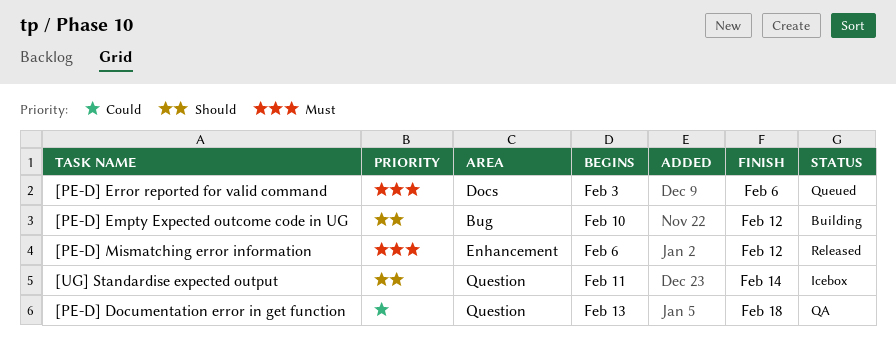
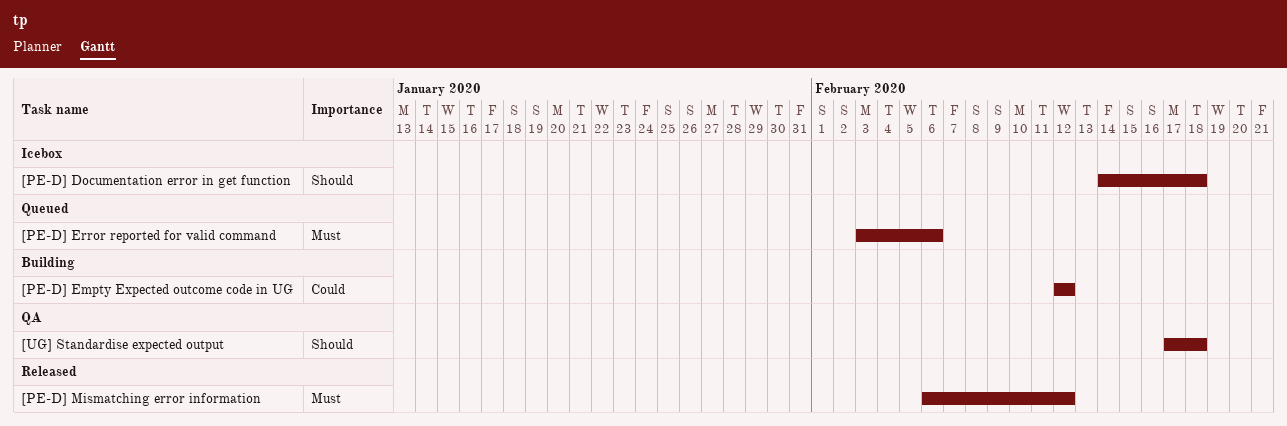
[PE-D] Documentation error in get function, status: QA -> Icebox
[PE-D] Documentation error in get function, priority: Could -> Should
[PE-D] Documentation error in get function, start: Feb 13 -> Feb 14
[PE-D] Empty Expected outcome code in UG, priority: Should -> Could
[PE-D] Empty Expected outcome code in UG, start: Feb 10 -> Feb 12
[UG] Standardise expected output, status: Icebox -> QA
[UG] Standardise expected output, start: Feb 11 -> Feb 17
[UG] Standardise expected output, due: Feb 14 -> Feb 18

